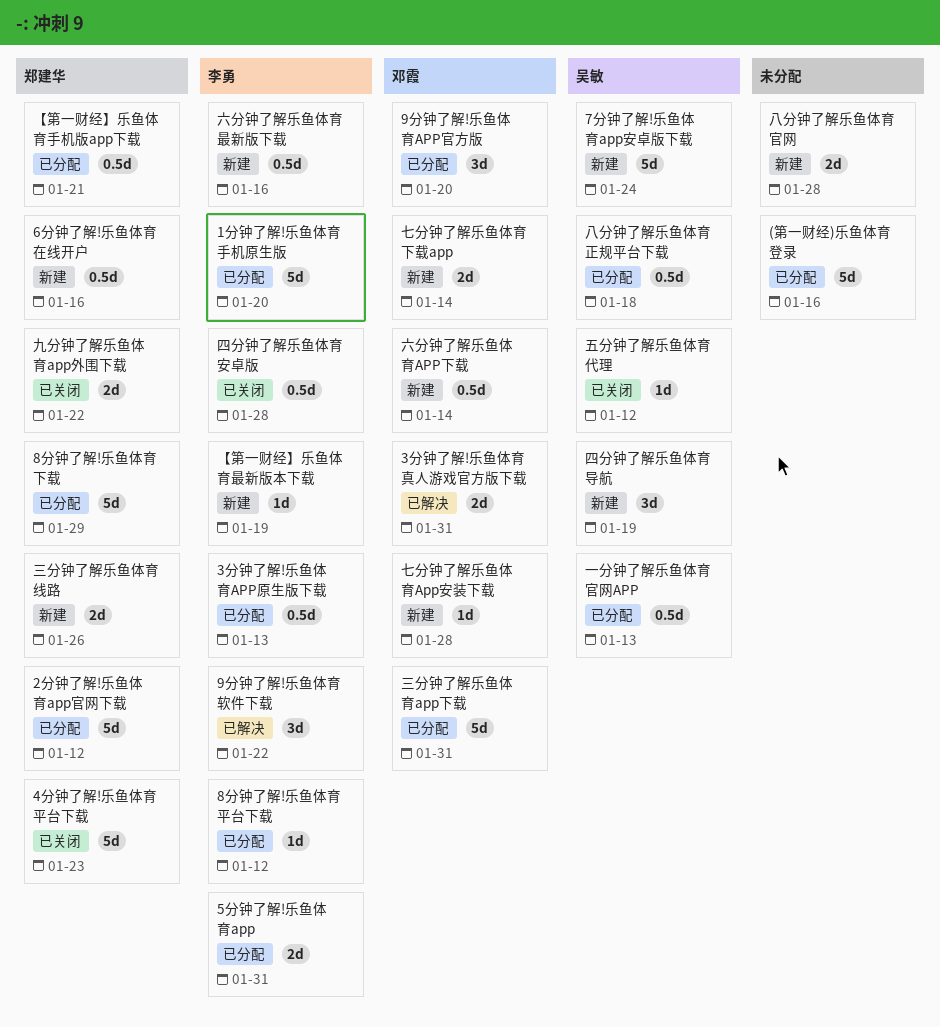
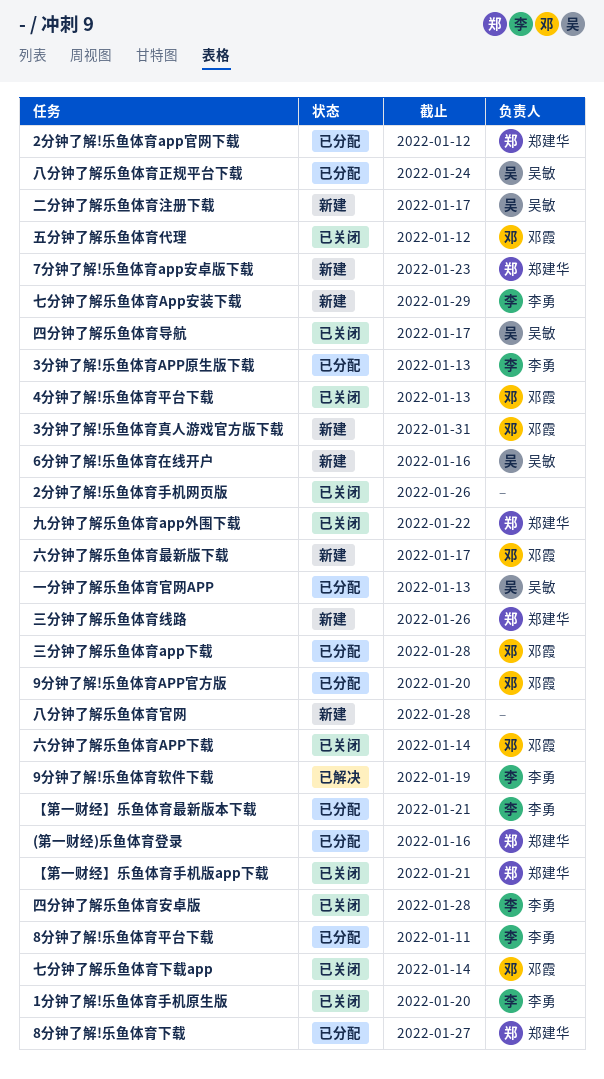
(第一财经)乐鱼体育登录, owner: none -> 郑建华
1分钟了解!乐鱼体育手机原生版, status: 已分配 -> 已关闭
2分钟了解!乐鱼体育手机网页版: none -> present
3分钟了解!乐鱼体育真人游戏官方版下载, status: 已解决 -> 新建
4分钟了解!乐鱼体育平台下载, owner: 郑建华 -> 邓霞
4分钟了解!乐鱼体育平台下载, due: Jan 23 -> Jan 13
5分钟了解!乐鱼体育app: present -> none
6分钟了解!乐鱼体育在线开户, owner: 郑建华 -> 吴敏
7分钟了解!乐鱼体育app安卓版下载, owner: 吴敏 -> 郑建华
7分钟了解!乐鱼体育app安卓版下载, due: Jan 24 -> Jan 23
8分钟了解!乐鱼体育下载, due: Jan 29 -> Jan 27
8分钟了解!乐鱼体育平台下载, due: Jan 12 -> Jan 11
9分钟了解!乐鱼体育软件下载, due: Jan 22 -> Jan 19
【第一财经】乐鱼体育手机版app下载, status: 已分配 -> 已关闭
【第一财经】乐鱼体育最新版本下载, status: 新建 -> 已分配
【第一财经】乐鱼体育最新版本下载, due: Jan 19 -> Jan 21
七分钟了解乐鱼体育App安装下载, owner: 邓霞 -> 李勇
七分钟了解乐鱼体育App安装下载, due: Jan 28 -> Jan 29
七分钟了解乐鱼体育下载app, status: 新建 -> 已关闭
三分钟了解乐鱼体育app下载, due: Jan 31 -> Jan 28
二分钟了解乐鱼体育注册下载: none -> present
五分钟了解乐鱼体育代理, owner: 吴敏 -> 邓霞
八分钟了解乐鱼体育正规平台下载, due: Jan 18 -> Jan 24
六分钟了解乐鱼体育APP下载, status: 新建 -> 已关闭
六分钟了解乐鱼体育最新版下载, owner: 李勇 -> 邓霞
六分钟了解乐鱼体育最新版下载, due: Jan 16 -> Jan 17
四分钟了解乐鱼体育导航, status: 新建 -> 已关闭
四分钟了解乐鱼体育导航, due: Jan 19 -> Jan 17

